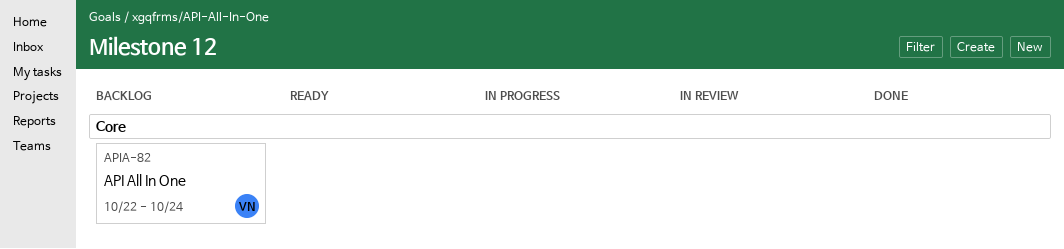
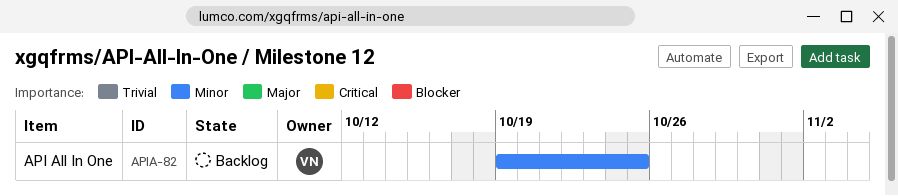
APIA-82, start: Oct 22 -> Oct 19
APIA-82, due: Oct 24 -> Oct 25

